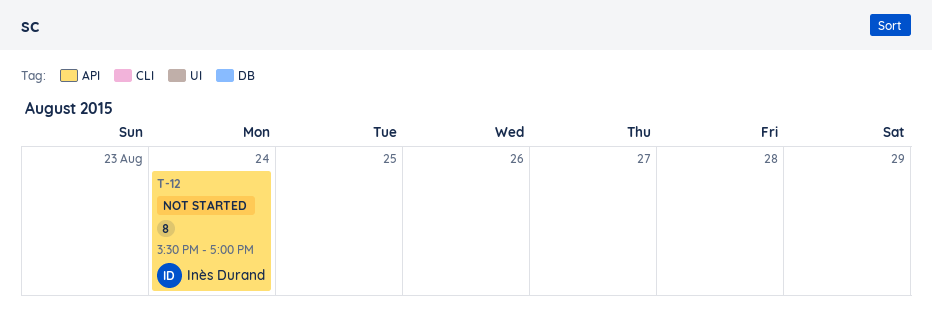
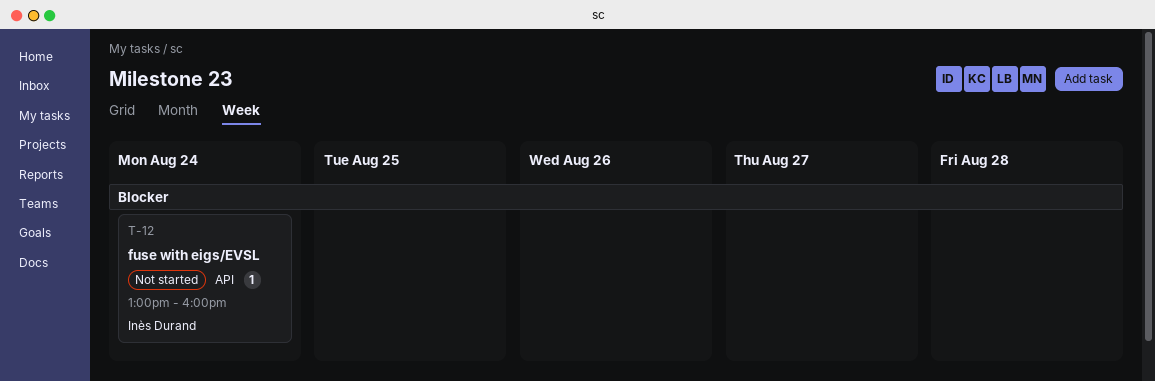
T-12, estimate: 8 -> 1
T-12, begins: 15:30 -> 13:00
T-12, ends: 17:00 -> 16:00

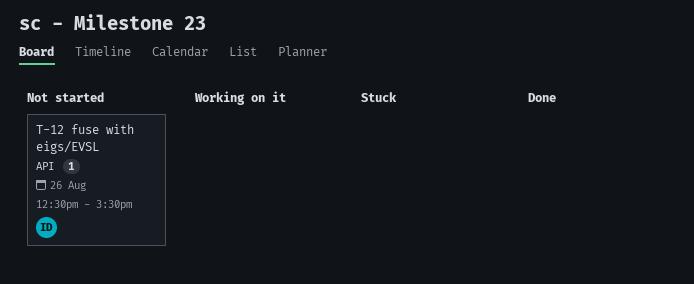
T-12, day: Aug 24 -> Aug 26
T-12, begins: 13:00 -> 12:30
T-12, ends: 16:00 -> 15:30

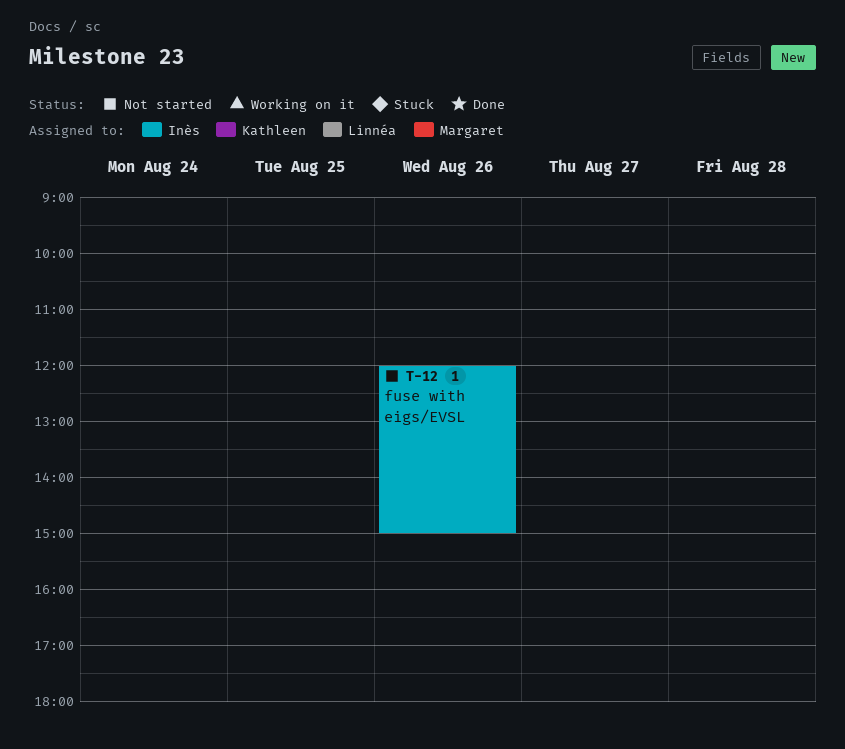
T-12, begins: 12:30 -> 12:00
T-12, ends: 15:30 -> 15:00

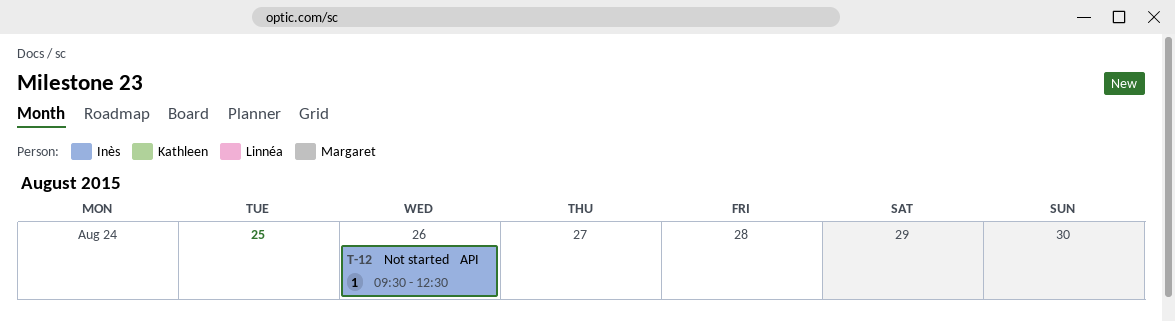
T-12, begins: 12:00 -> 09:30
T-12, ends: 15:00 -> 12:30

